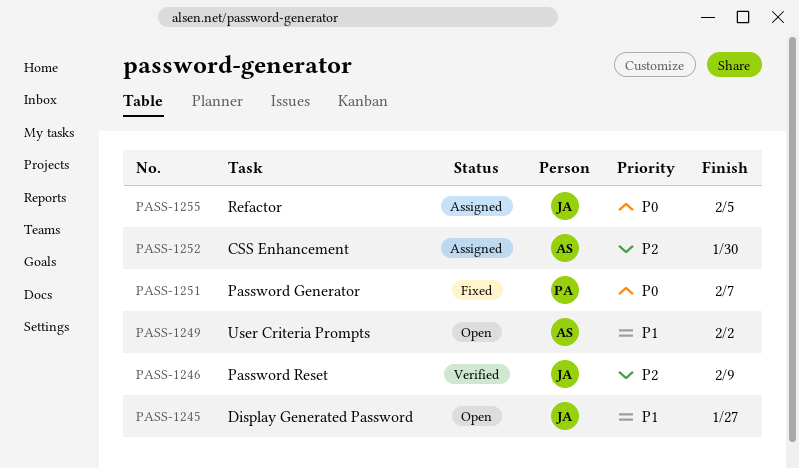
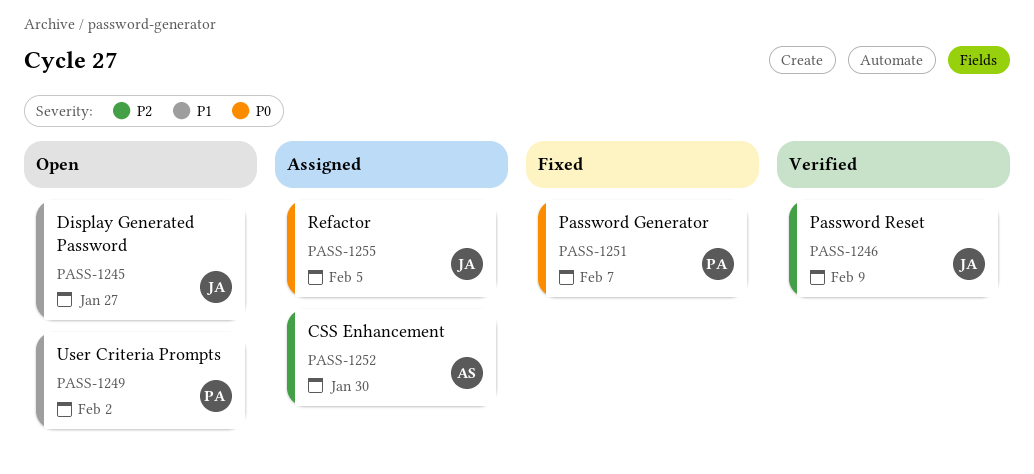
PASS-1249, owner: AS -> PA

